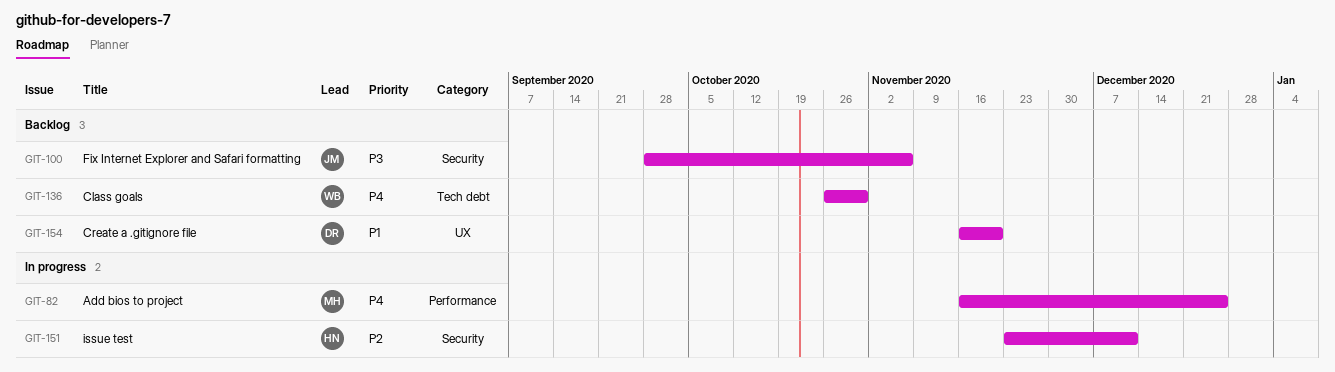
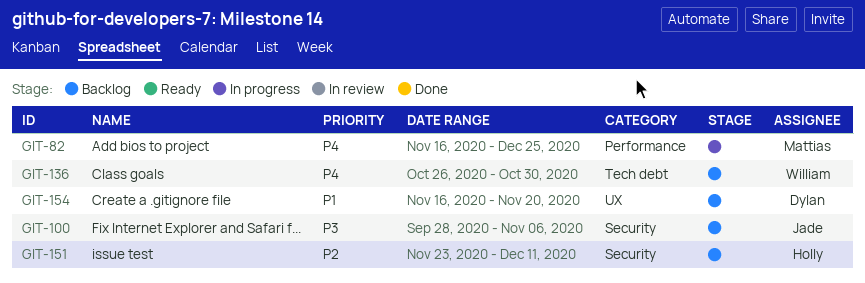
GIT-151, status: In progress -> Backlog

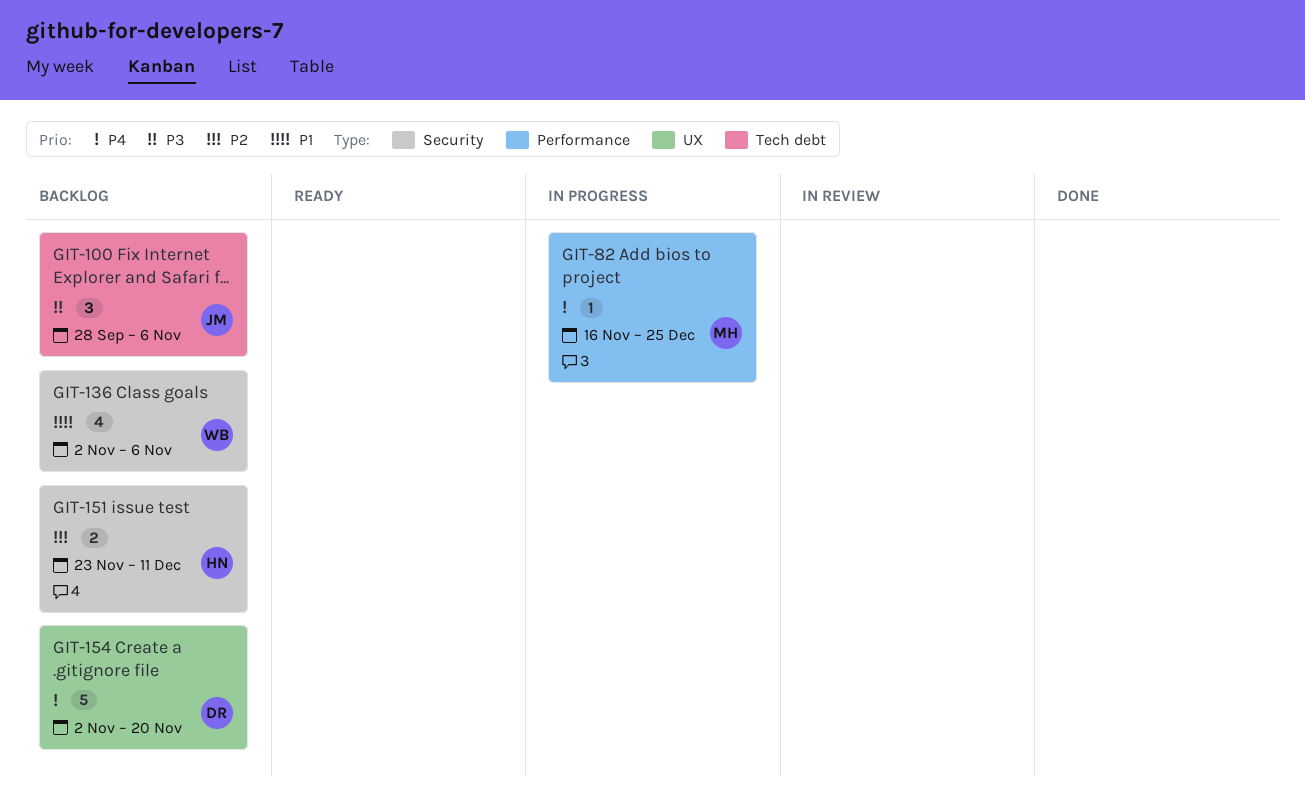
GIT-100, label: Security -> Tech debt
GIT-136, priority: P4 -> P1
GIT-136, label: Tech debt -> Security
GIT-136, start: Oct 26 -> Nov 2
GIT-136, due: Oct 30 -> Nov 6
GIT-154, priority: P1 -> P4
GIT-154, start: Nov 16 -> Nov 2

